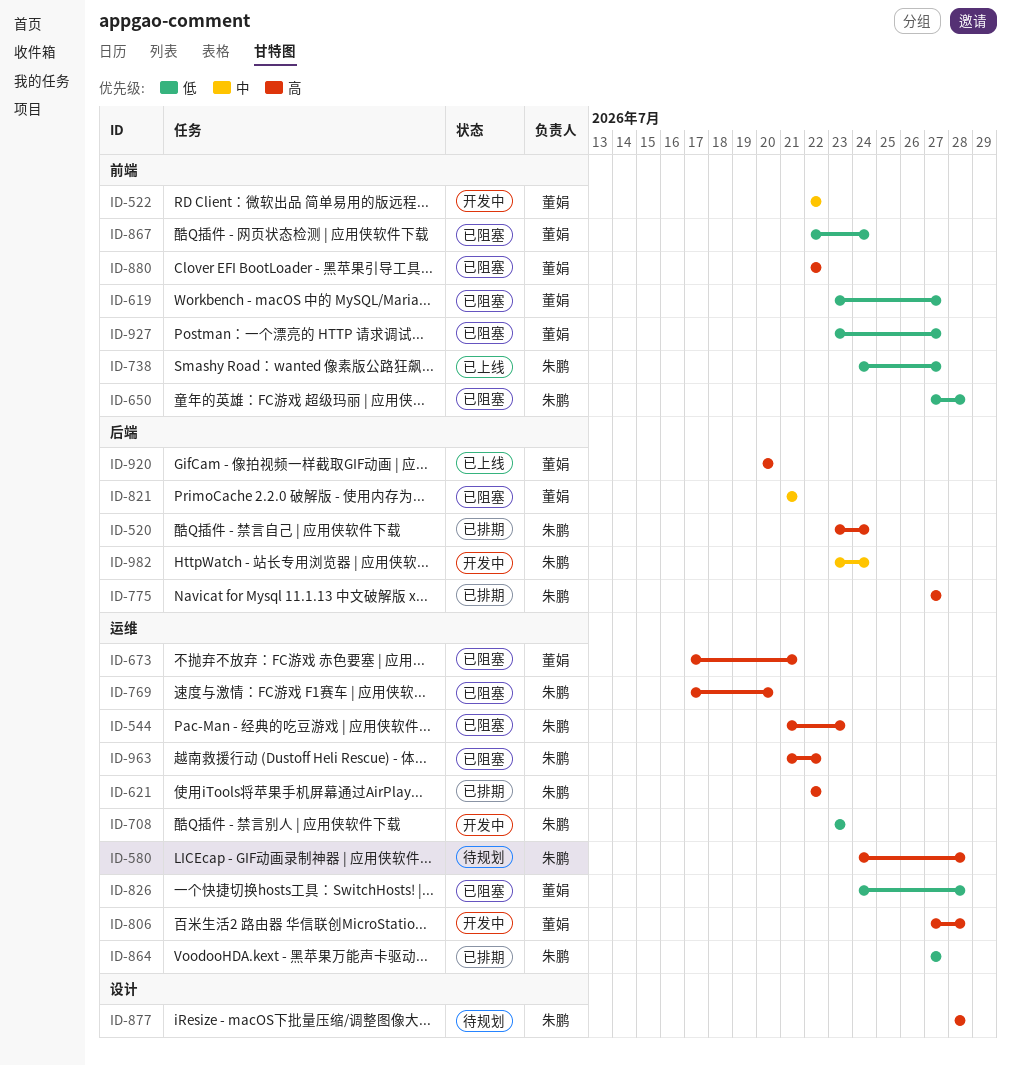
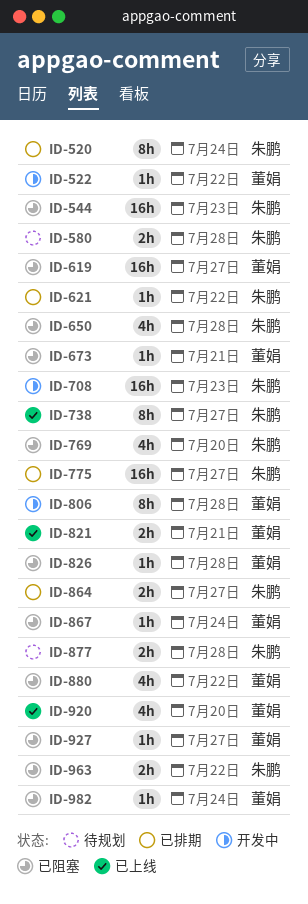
ID-821, status: 已阻塞 -> 已上线
ID-982, status: 开发中 -> 已阻塞
ID-982, owner: 朱鹏 -> 董娟

